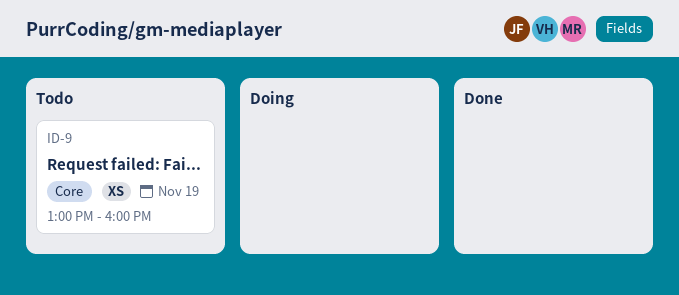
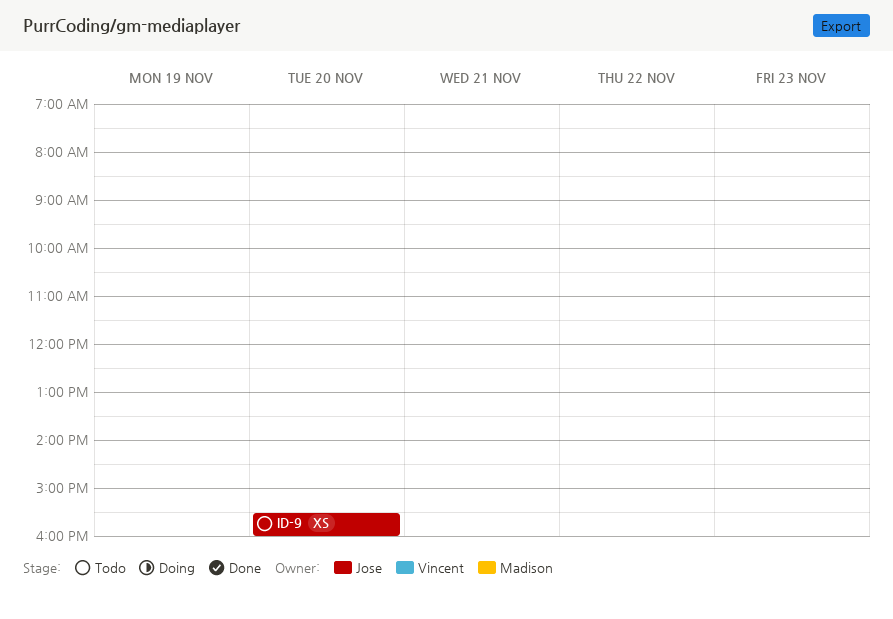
ID-9, day: Nov 19 -> Nov 20
ID-9, begins: 13:00 -> 15:30

